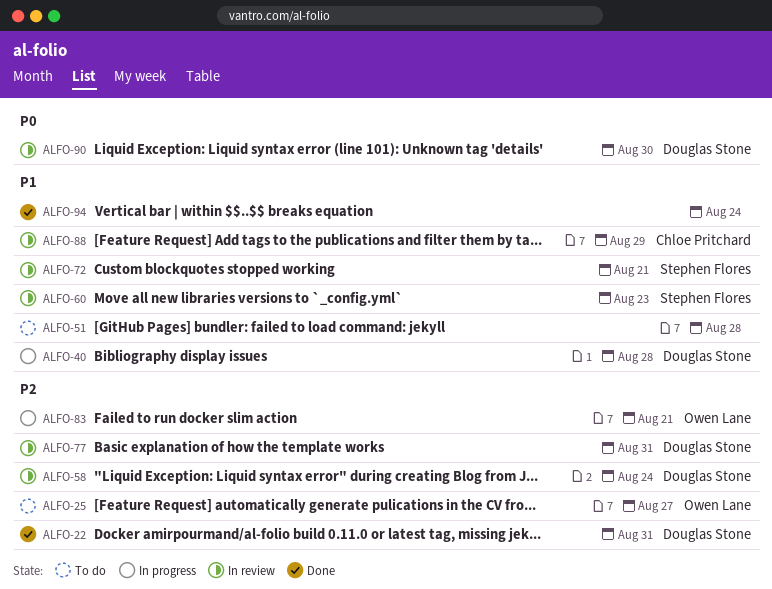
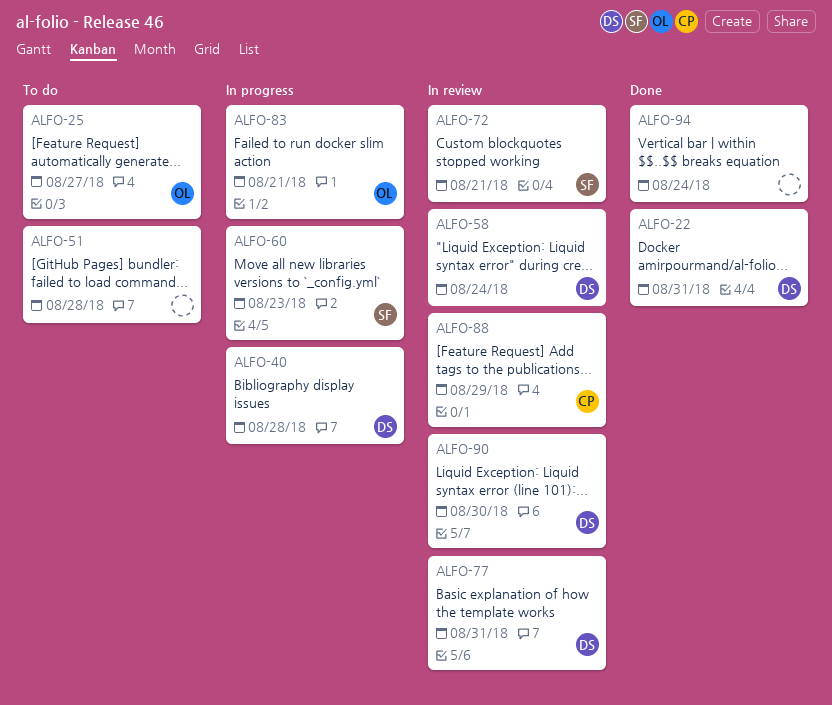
ALFO-60, status: In review -> In progress

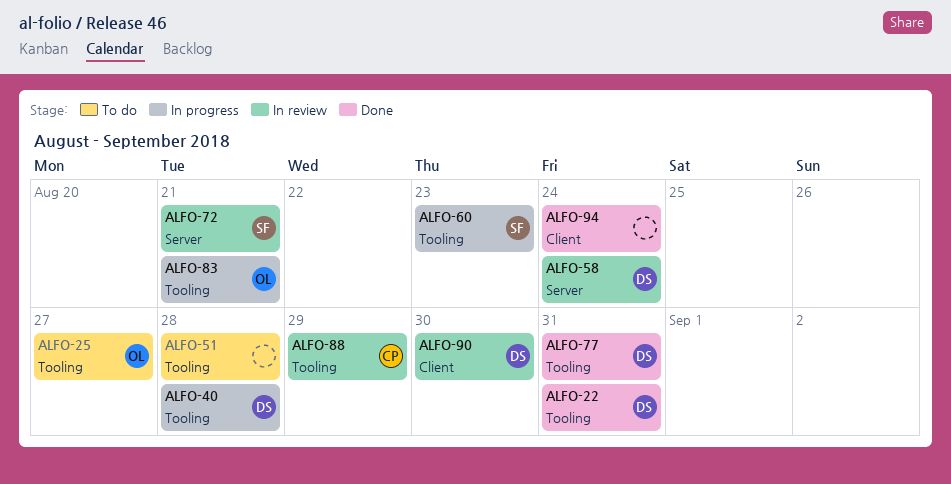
ALFO-77, status: In review -> Done

